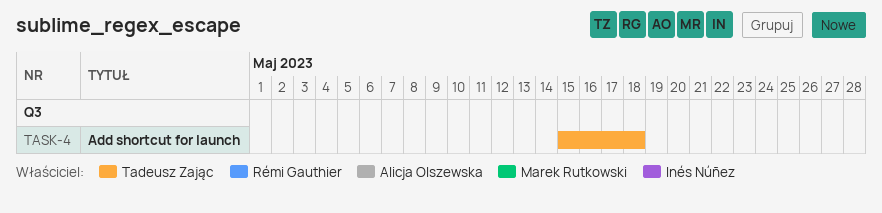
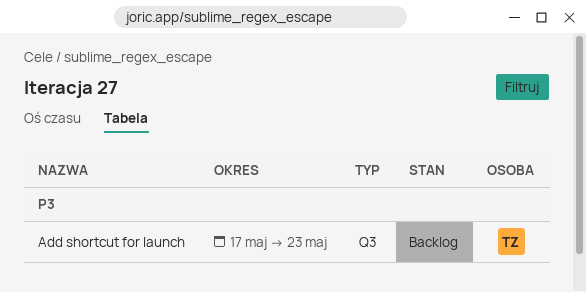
Add shortcut for launch, start: May 15 -> May 17
Add shortcut for launch, due: May 18 -> May 23

